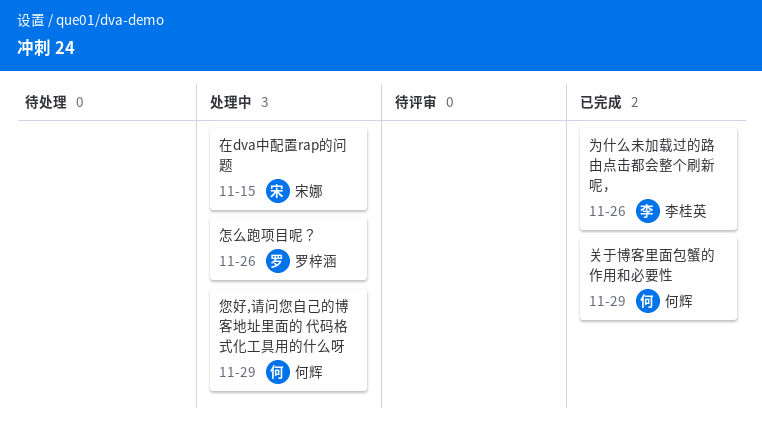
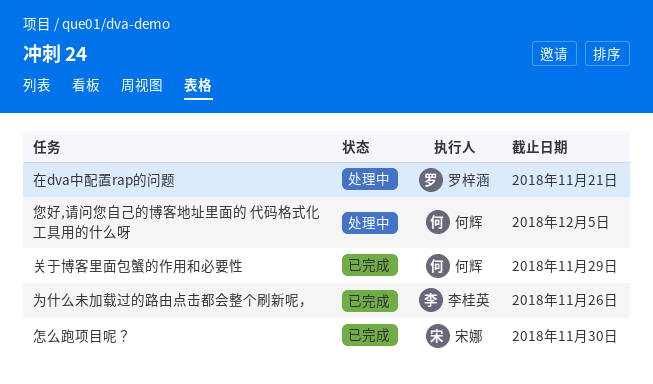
在dva中配置rap的问题, owner: 宋娜 -> 罗梓涵
在dva中配置rap的问题, due: Nov 15 -> Nov 21
怎么跑项目呢？, status: 处理中 -> 已完成
怎么跑项目呢？, owner: 罗梓涵 -> 宋娜
怎么跑项目呢？, due: Nov 26 -> Nov 30
您好,请问您自己的博客地址里面的 代码格式化工具用的什么呀, due: Nov 29 -> Dec 5

